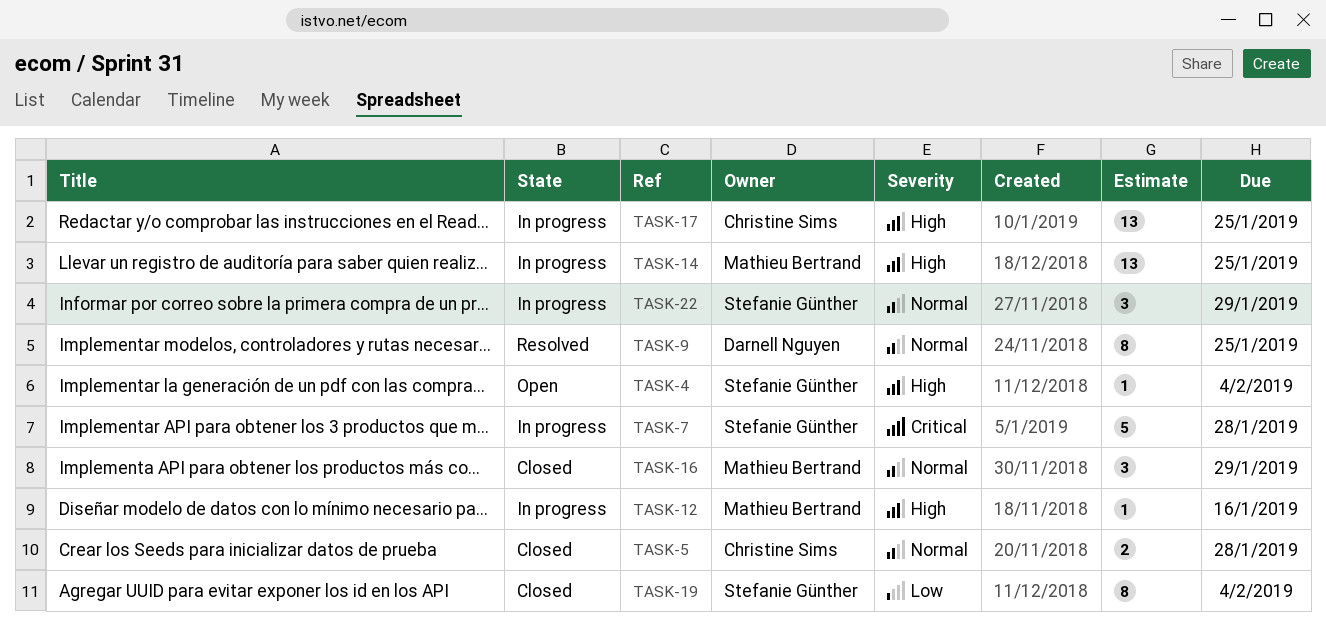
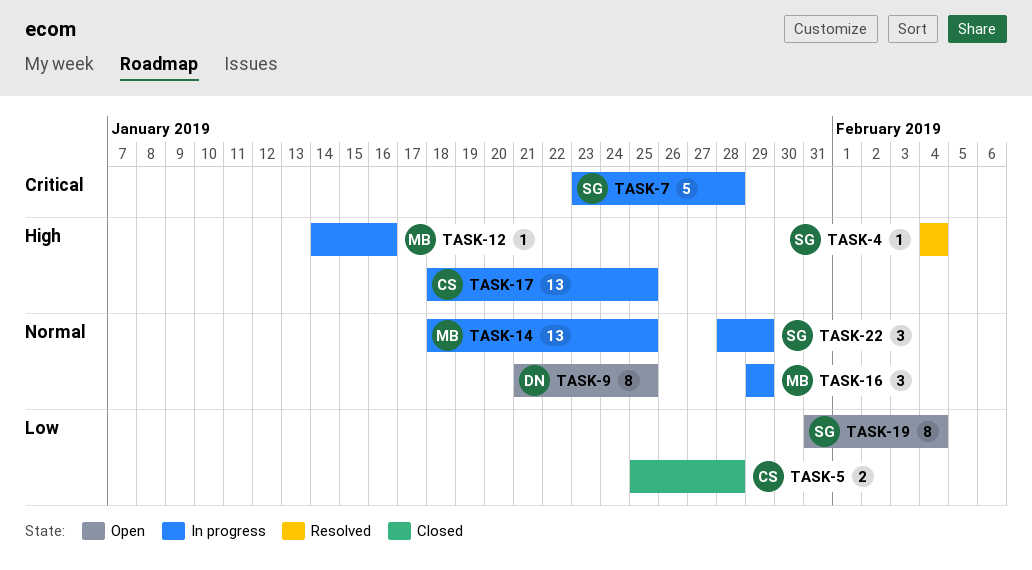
TASK-4, status: Open -> Resolved
TASK-5, priority: Normal -> Low
TASK-9, status: Resolved -> Open
TASK-14, priority: High -> Normal
TASK-16, status: Closed -> In progress
TASK-19, status: Closed -> Open

